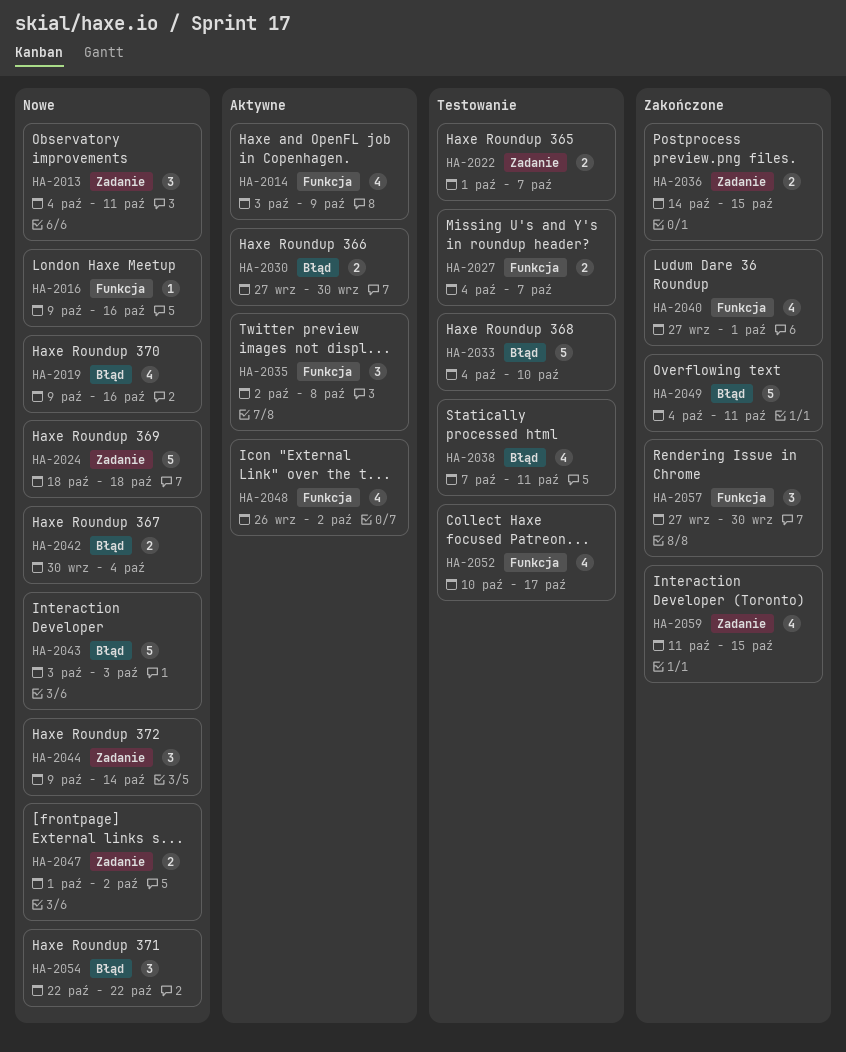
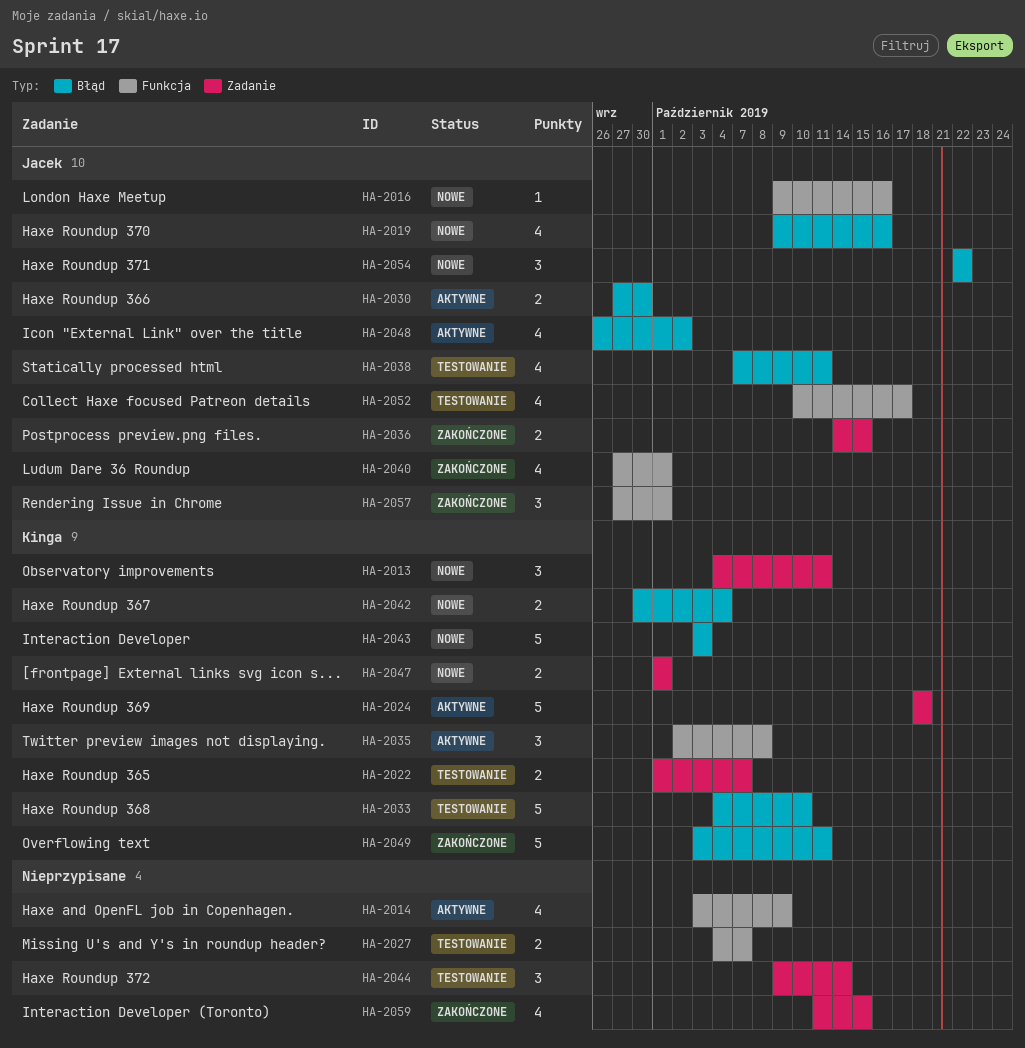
HA-2024, status: Nowe -> Aktywne
HA-2044, status: Nowe -> Testowanie
HA-2047, due: Oct 2 -> Oct 1
HA-2048, label: Funkcja -> Błąd
HA-2049, start: Oct 4 -> Oct 3
HA-2057, due: Sep 30 -> Oct 1

